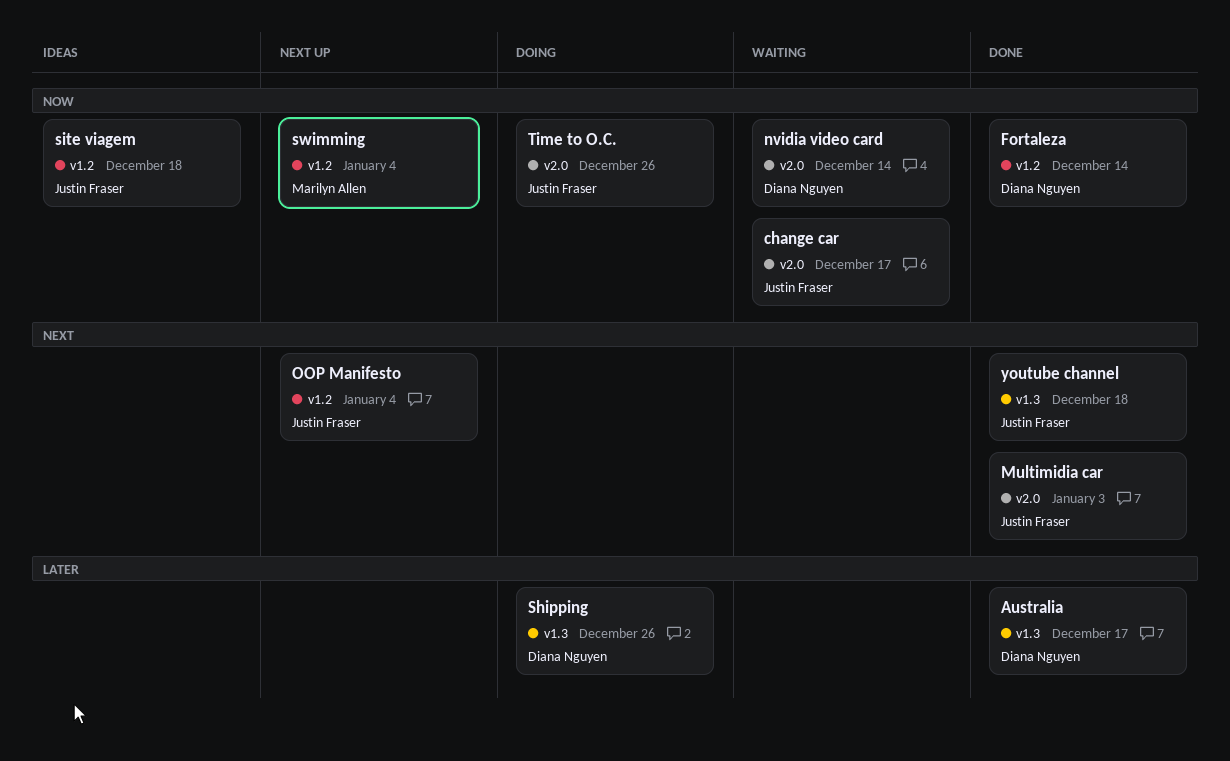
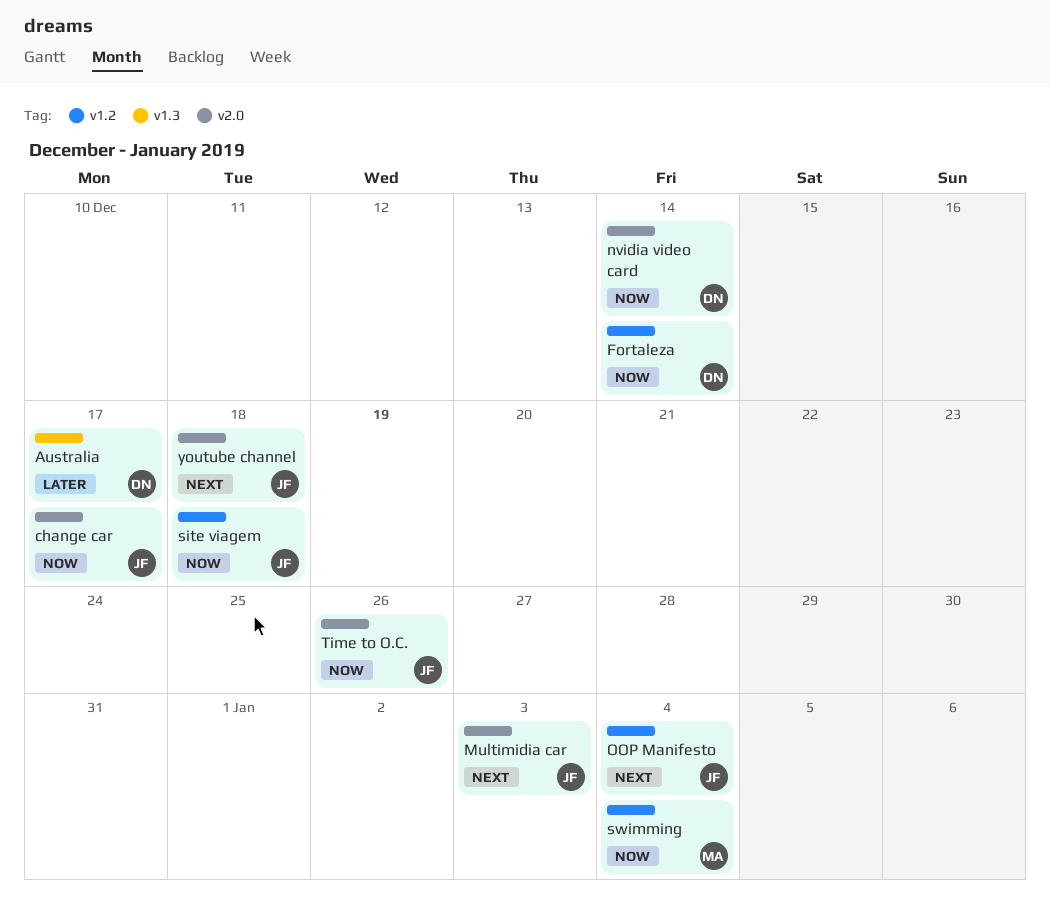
Shipping: present -> none
youtube channel, label: v1.3 -> v2.0

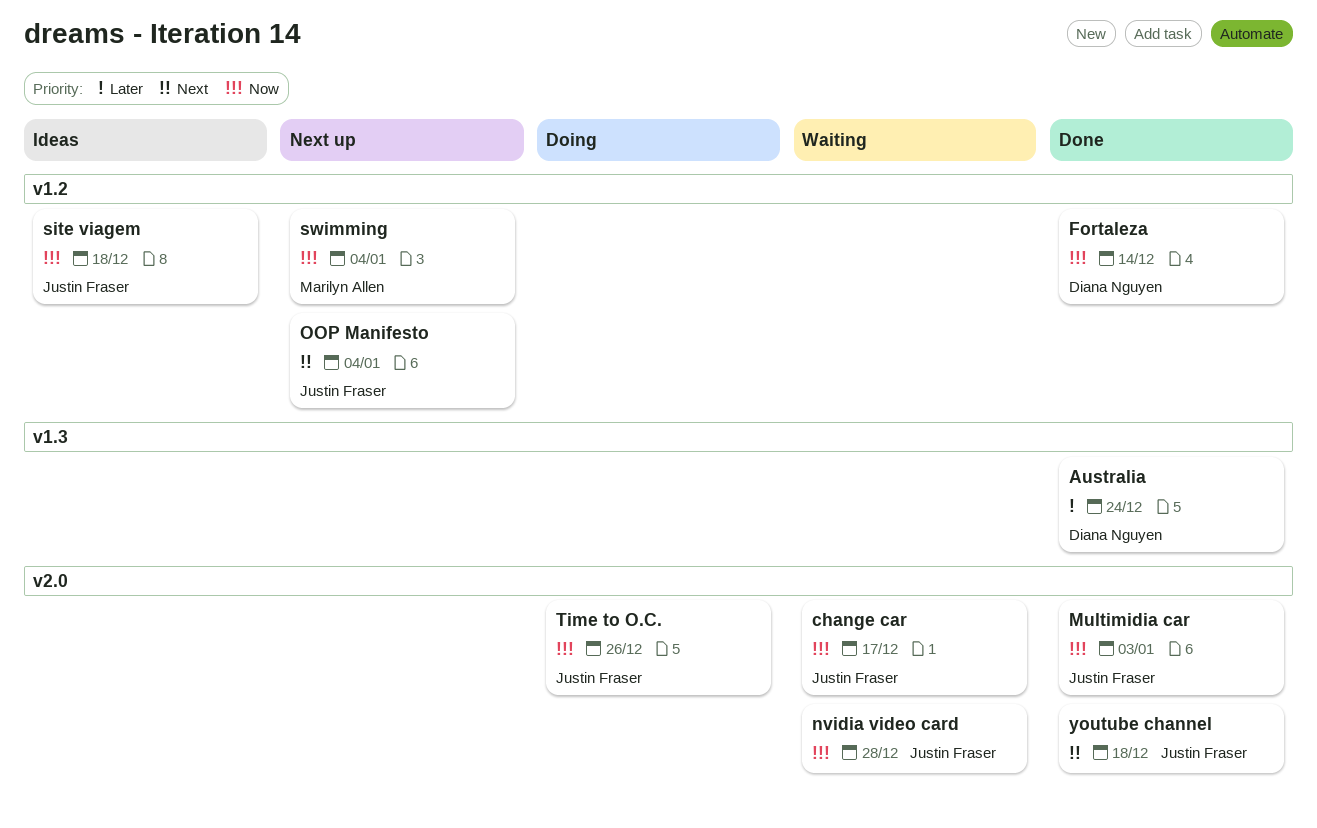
Australia, due: Dec 17 -> Dec 24
Multimidia car, priority: Next -> Now
nvidia video card, owner: Diana Nguyen -> Justin Fraser
nvidia video card, due: Dec 14 -> Dec 28

